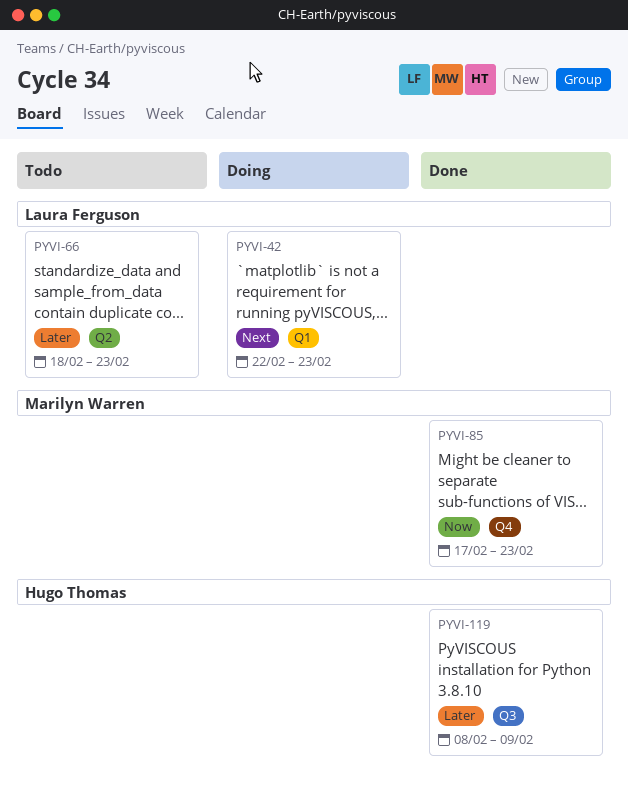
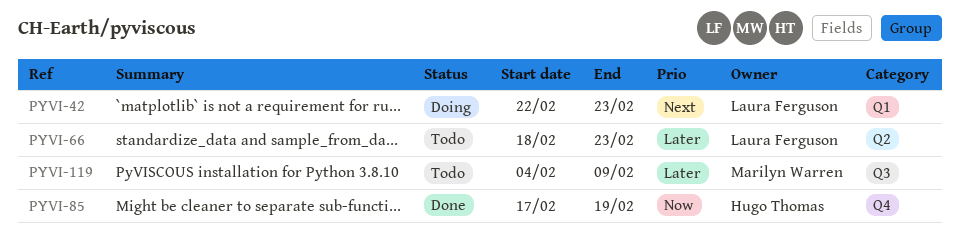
PYVI-85, owner: Marilyn Warren -> Hugo Thomas
PYVI-85, due: Feb 23 -> Feb 19
PYVI-119, status: Done -> Todo
PYVI-119, owner: Hugo Thomas -> Marilyn Warren
PYVI-119, start: Feb 8 -> Feb 4

